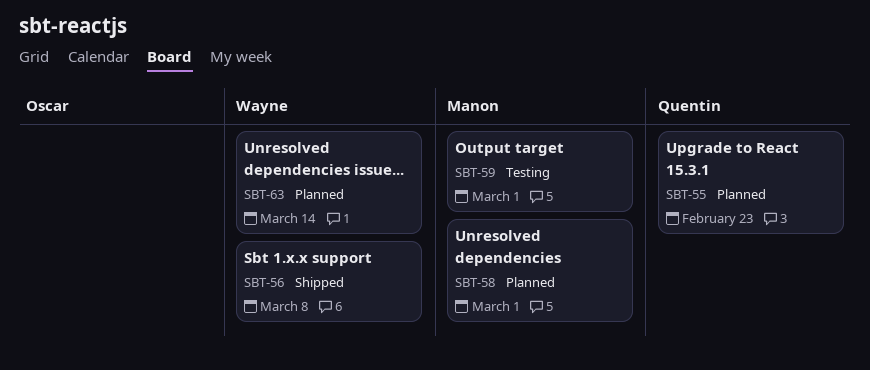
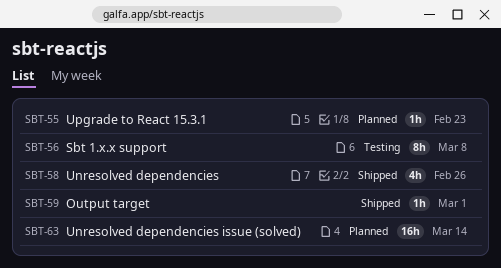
SBT-56, status: Shipped -> Testing
SBT-58, status: Planned -> Shipped
SBT-58, due: Mar 1 -> Feb 26
SBT-59, status: Testing -> Shipped

